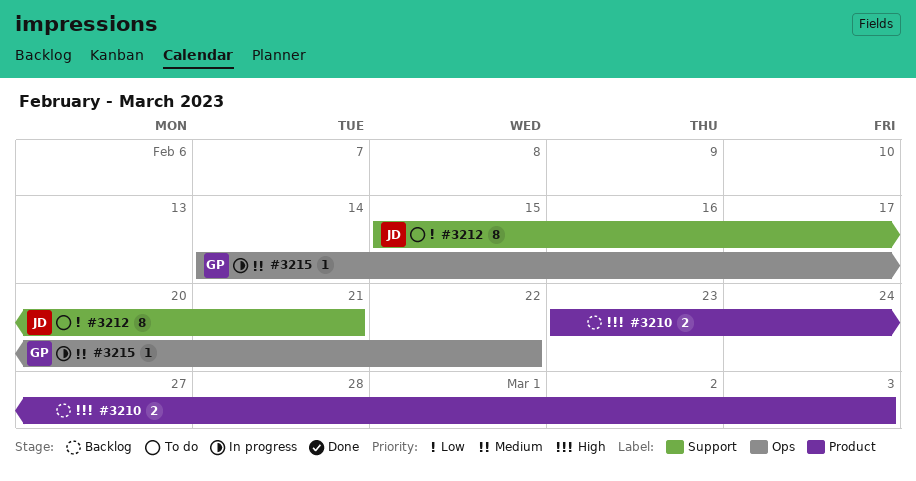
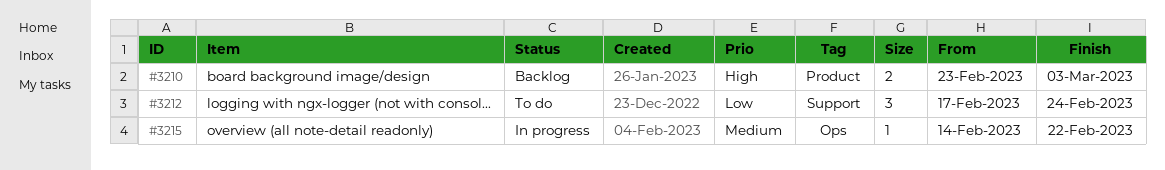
#3212, estimate: 8 -> 3
#3212, start: Feb 15 -> Feb 17
#3212, due: Feb 21 -> Feb 24

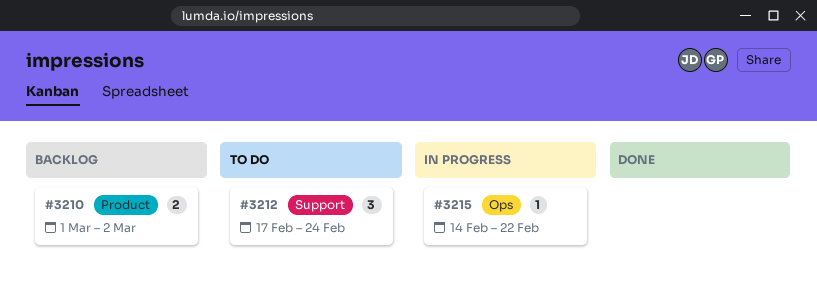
#3210, start: Feb 23 -> Mar 1
#3210, due: Mar 3 -> Mar 2

